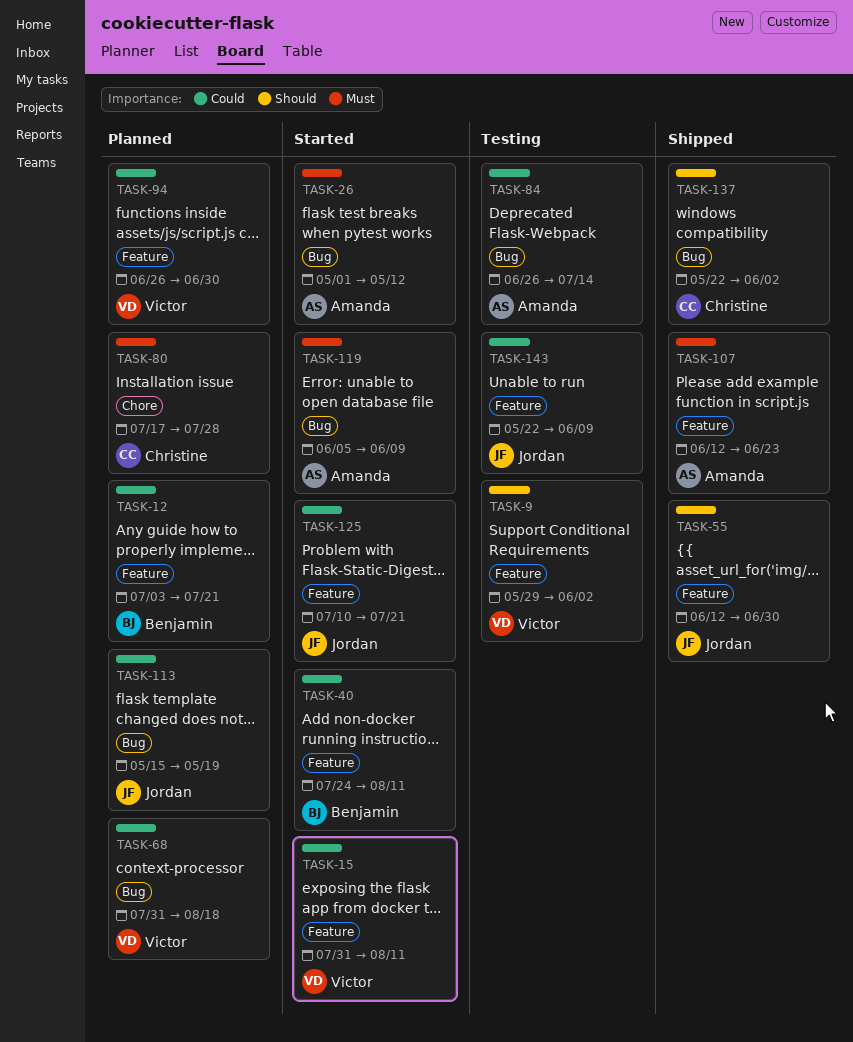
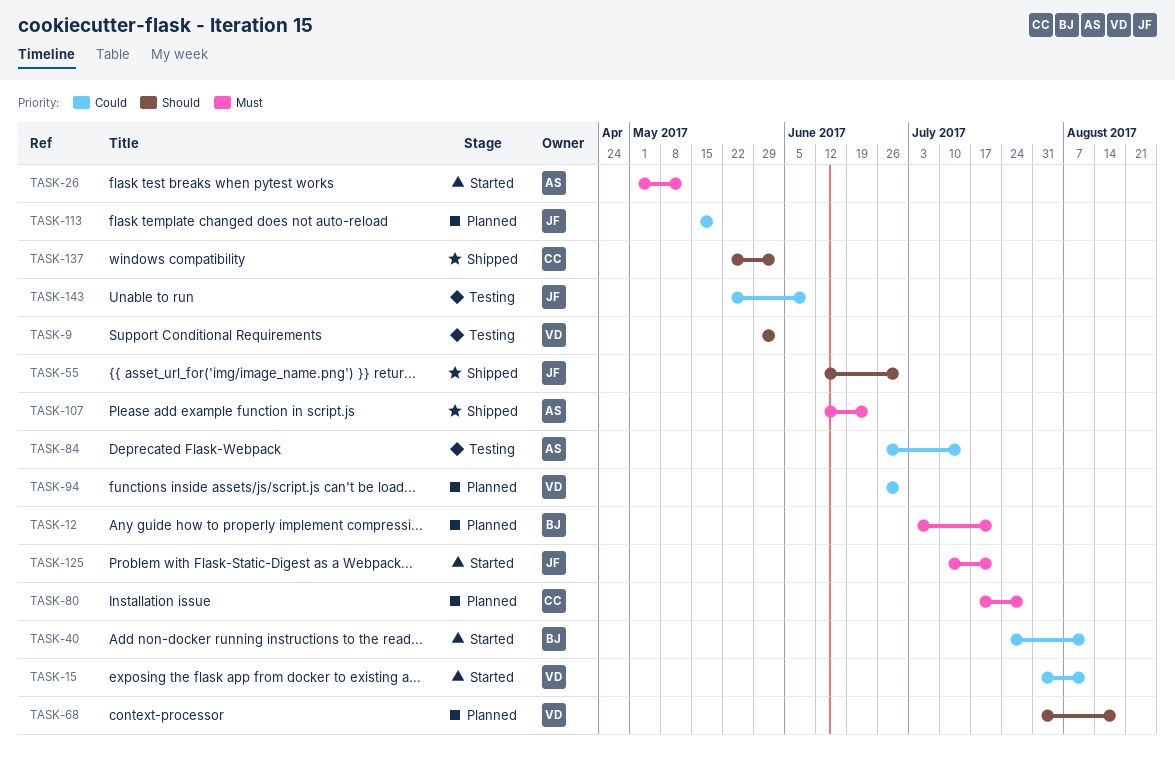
TASK-12, priority: Could -> Must
TASK-68, priority: Could -> Should
TASK-119: present -> none
TASK-125, priority: Could -> Must

